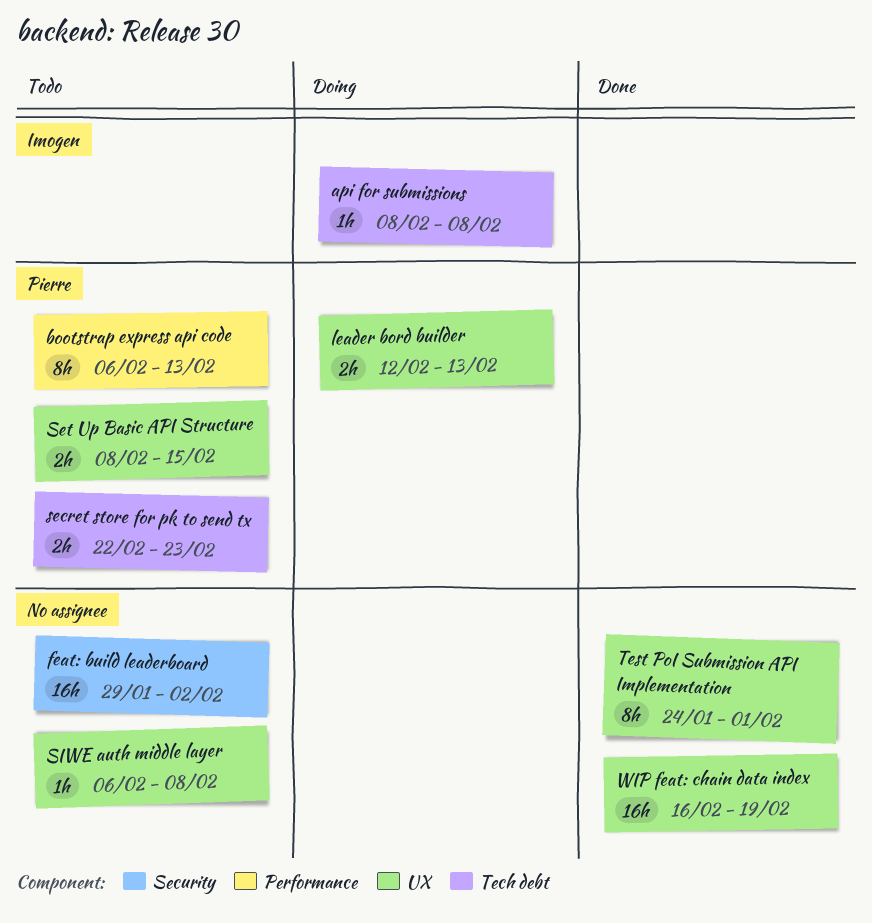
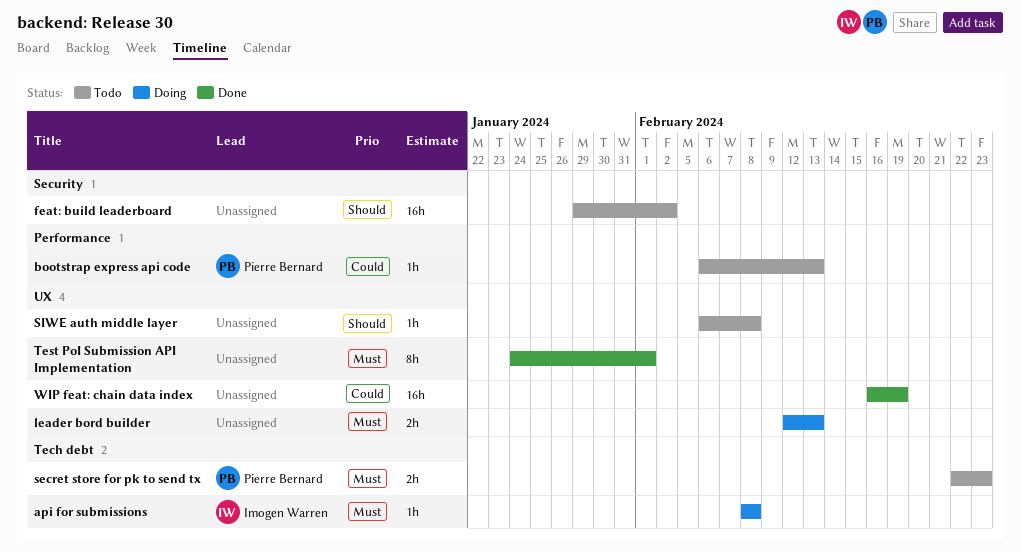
bootstrap express api code, estimate: 8h -> 1h
leader bord builder, owner: Pierre Bernard -> none
Set Up Basic API Structure: present -> none

